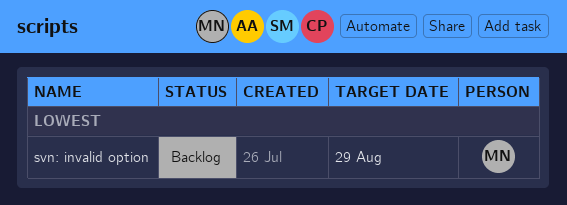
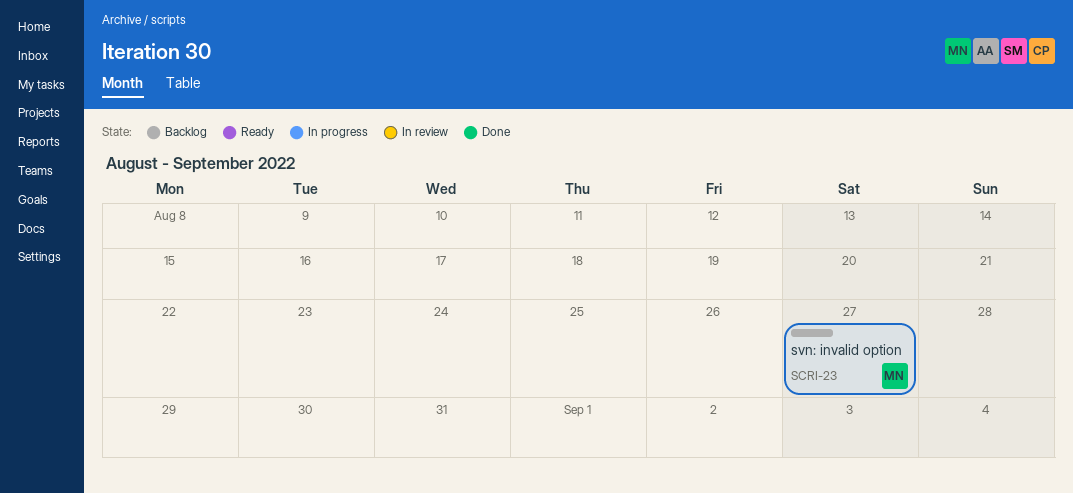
svn: invalid option, due: Aug 29 -> Aug 27

